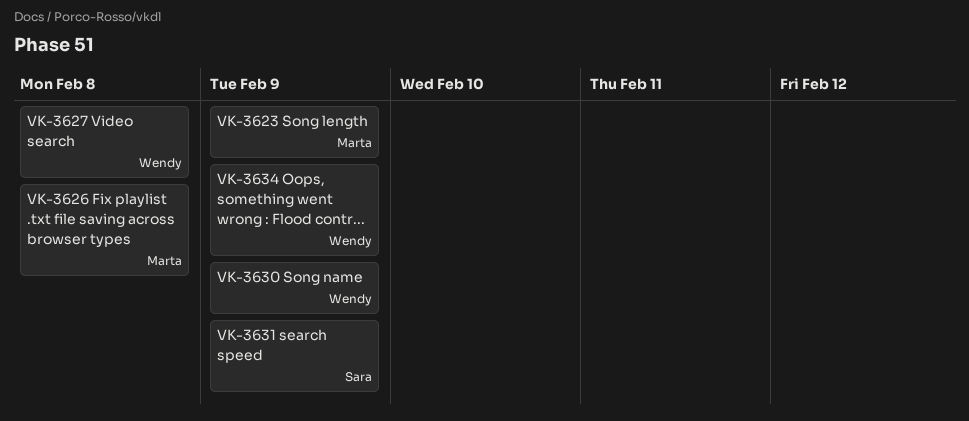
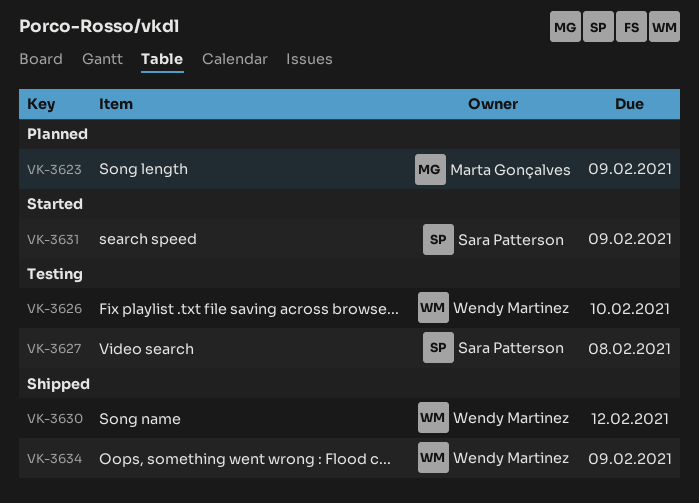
VK-3626, owner: Marta Gonçalves -> Wendy Martinez
VK-3626, due: Feb 8 -> Feb 10
VK-3627, owner: Wendy Martinez -> Sara Patterson
VK-3630, due: Feb 9 -> Feb 12

